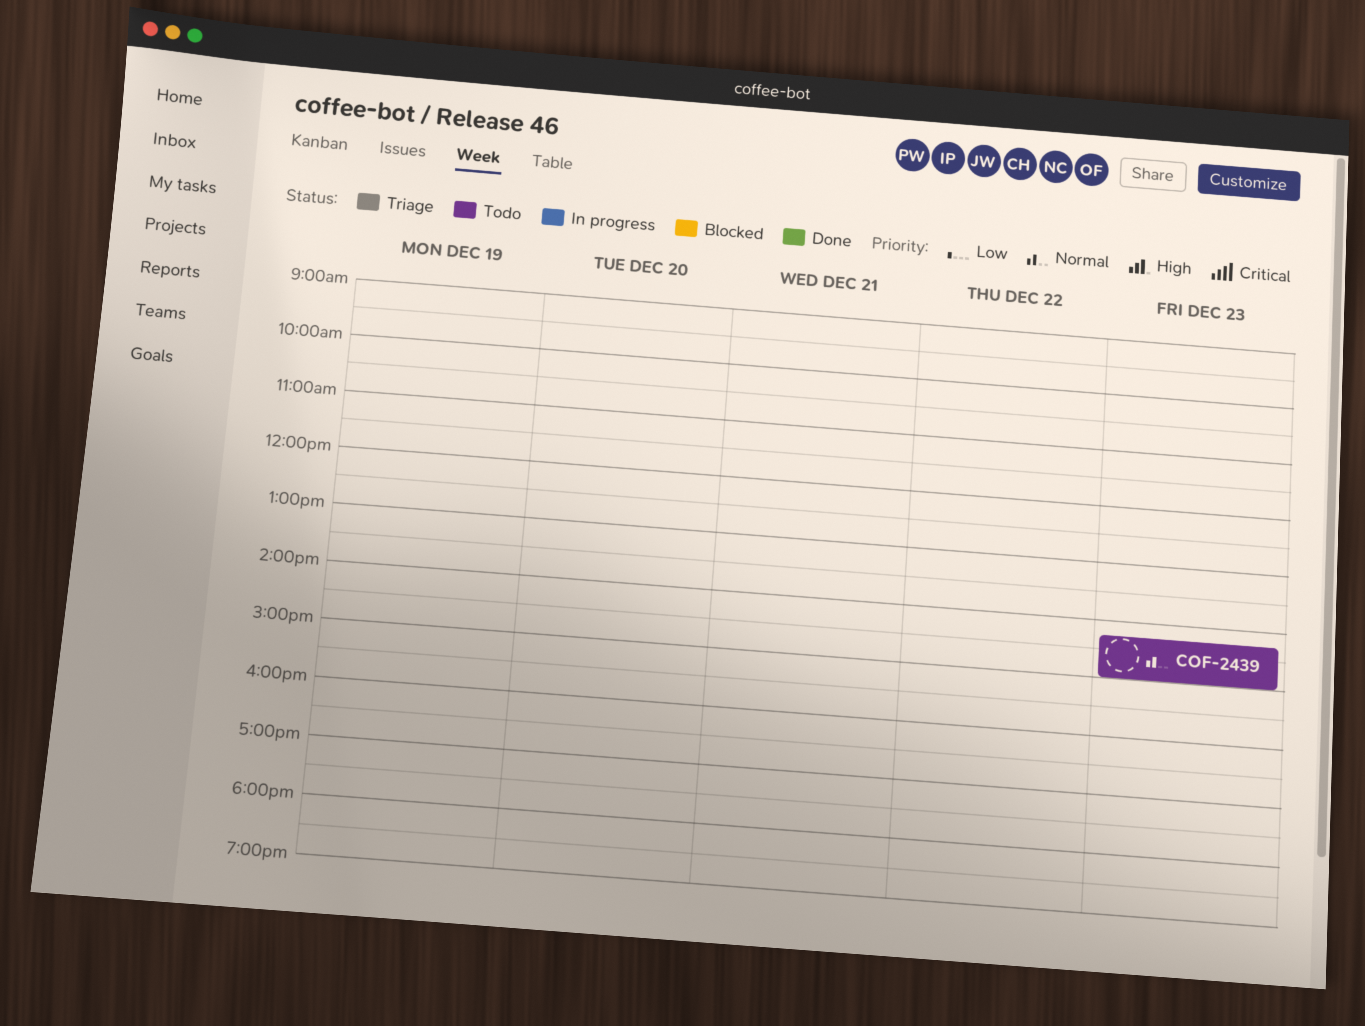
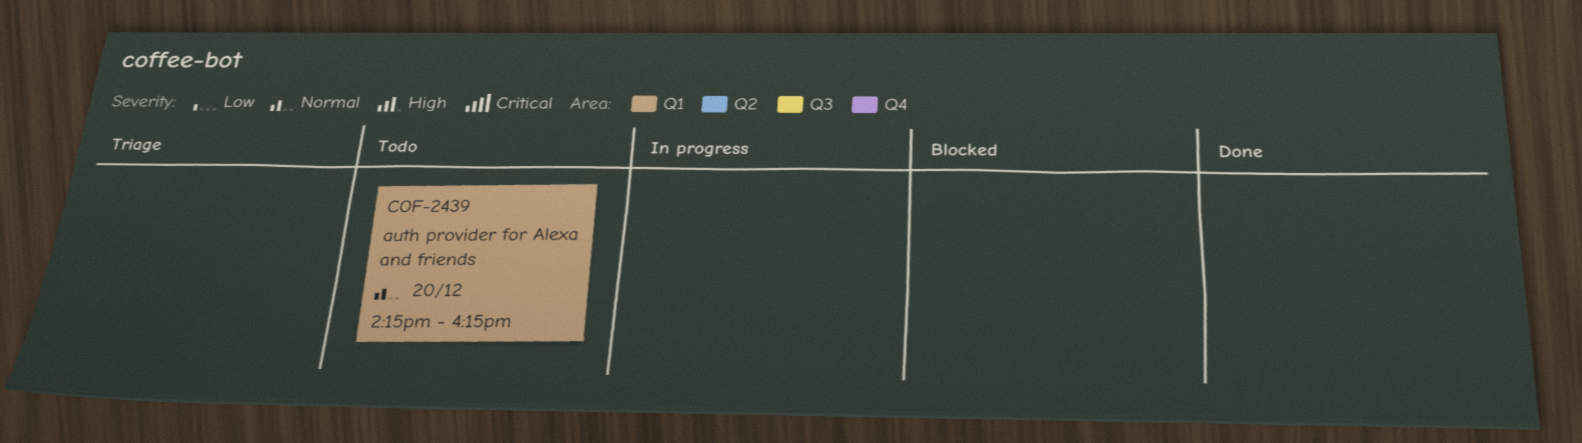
COF-2439, day: Dec 23 -> Dec 20
COF-2439, ends: 15:00 -> 16:15

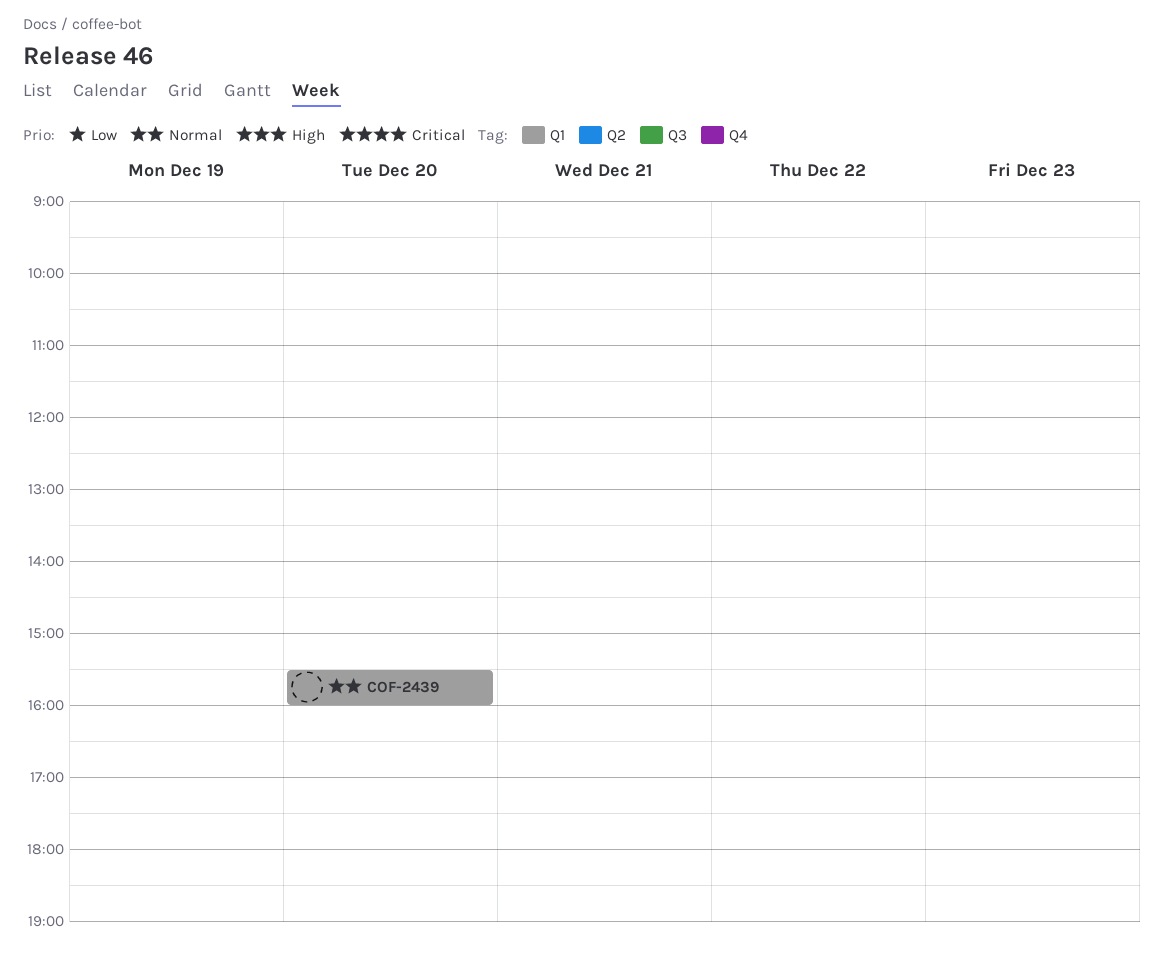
COF-2439, begins: 14:15 -> 15:30
COF-2439, ends: 16:15 -> 16:00

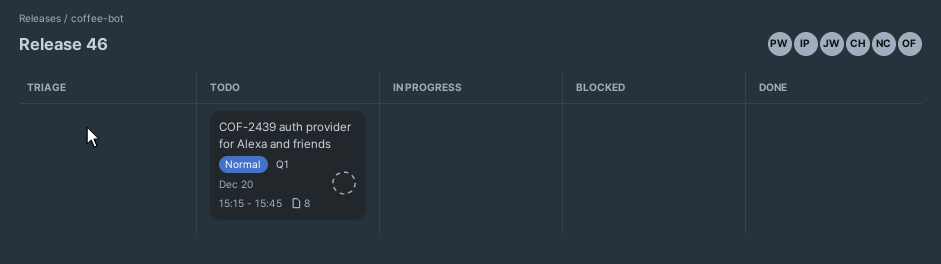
COF-2439, begins: 15:30 -> 15:15
COF-2439, ends: 16:00 -> 15:45

